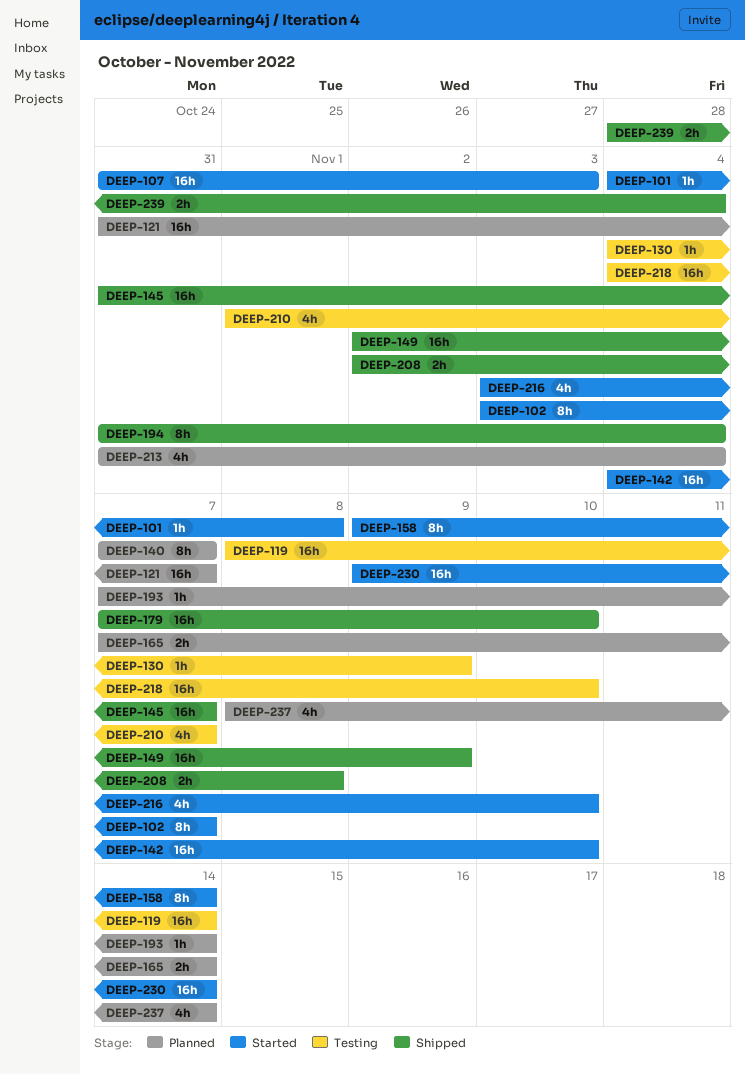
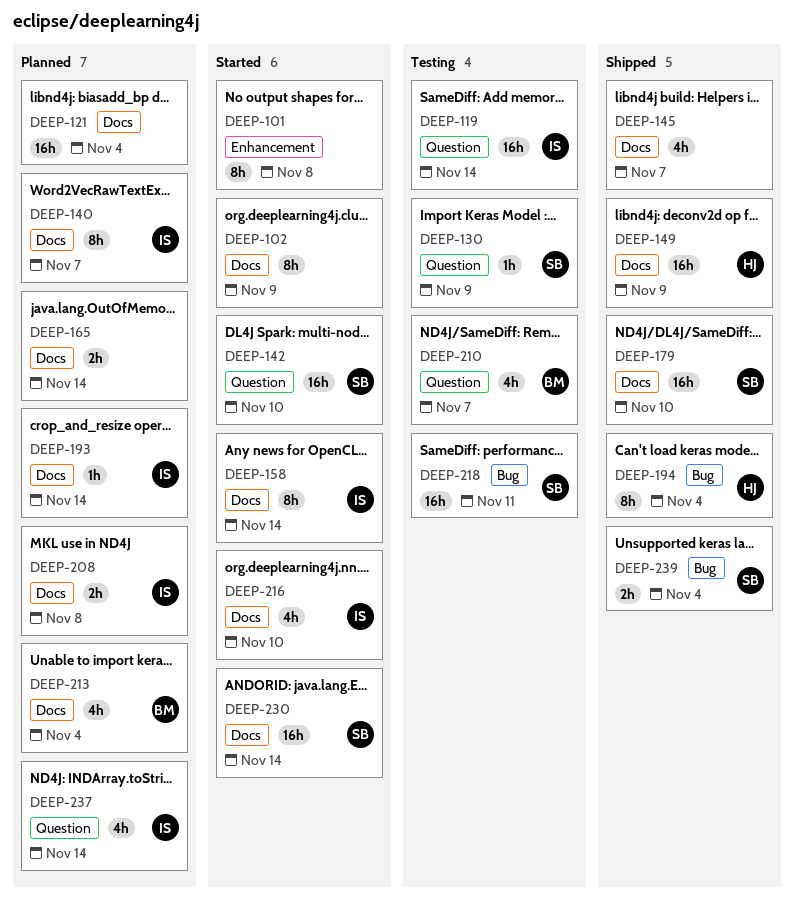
DEEP-101, estimate: 1h -> 8h
DEEP-102, due: Nov 7 -> Nov 9
DEEP-107: present -> none
DEEP-121, due: Nov 7 -> Nov 4
DEEP-145, estimate: 16h -> 4h
DEEP-208, status: Shipped -> Planned
DEEP-218, due: Nov 10 -> Nov 11

